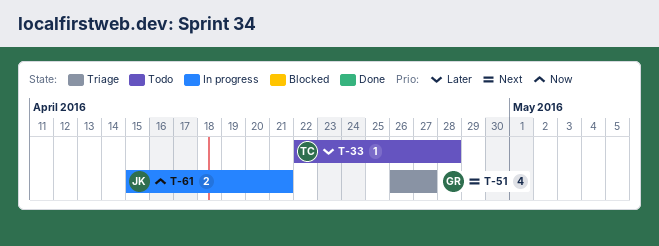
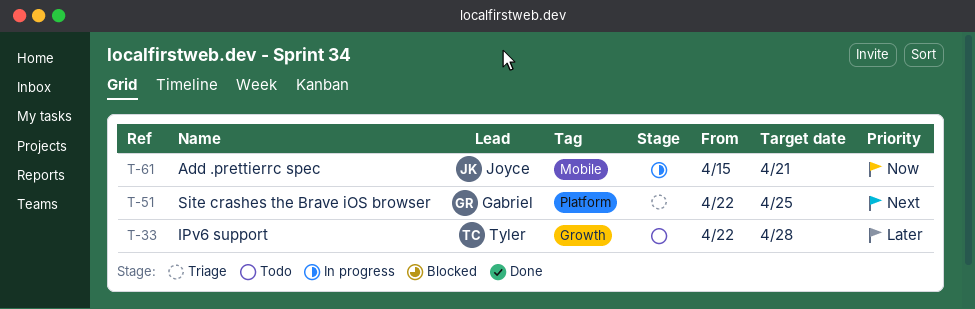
T-51, start: Apr 26 -> Apr 22
T-51, due: Apr 27 -> Apr 25

